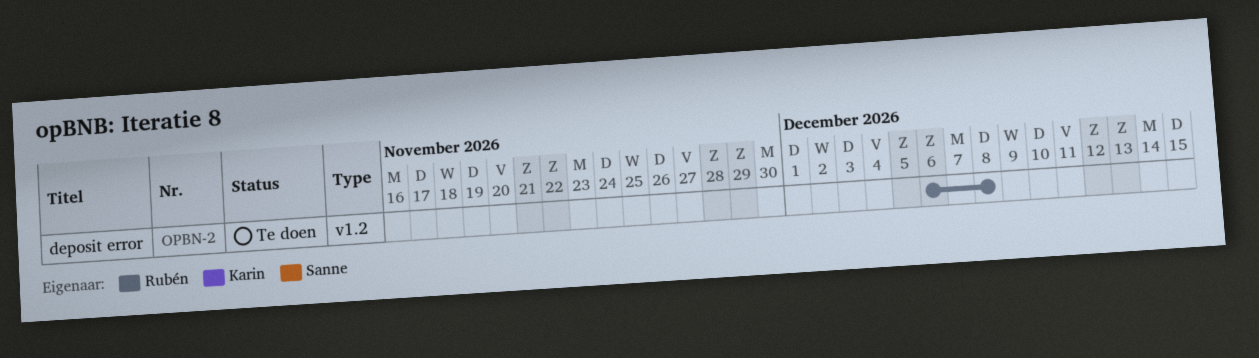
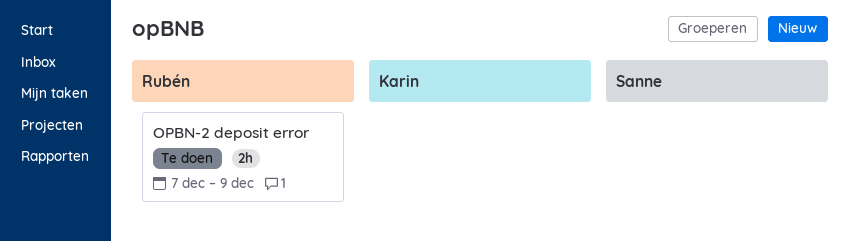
OPBN-2, start: Dec 6 -> Dec 7
OPBN-2, due: Dec 8 -> Dec 9

